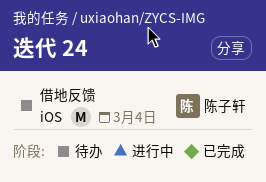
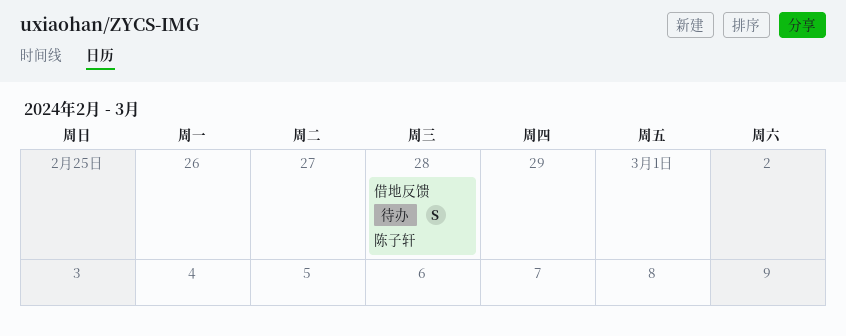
借地反馈, estimate: M -> S
借地反馈, due: Mar 4 -> Feb 28

